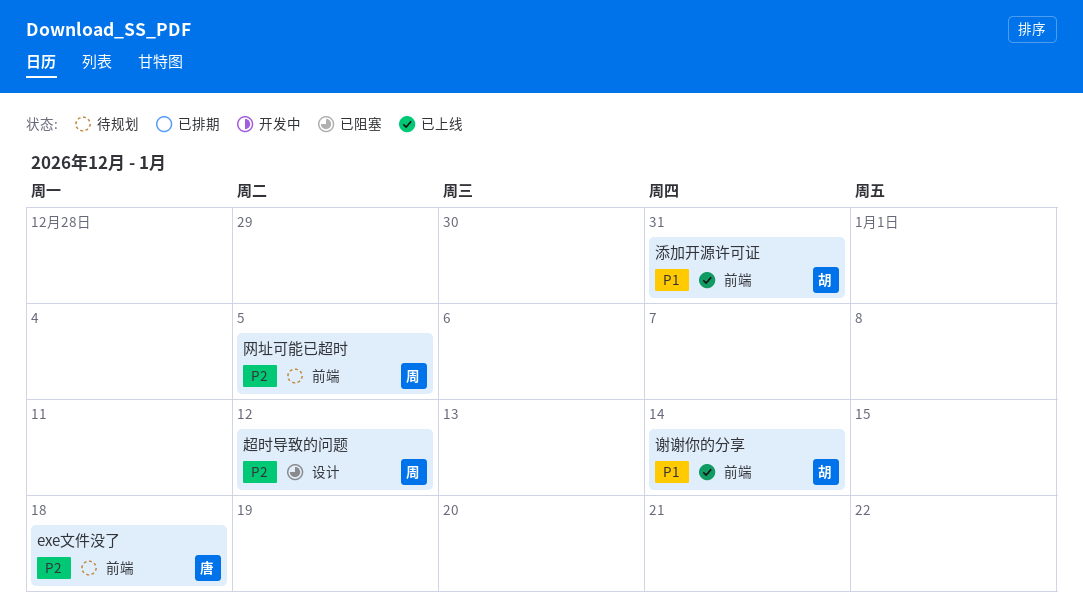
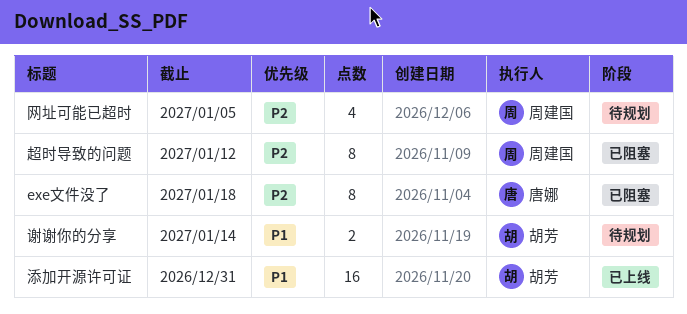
exe文件没了, status: 待规划 -> 已阻塞
谢谢你的分享, status: 已上线 -> 待规划

